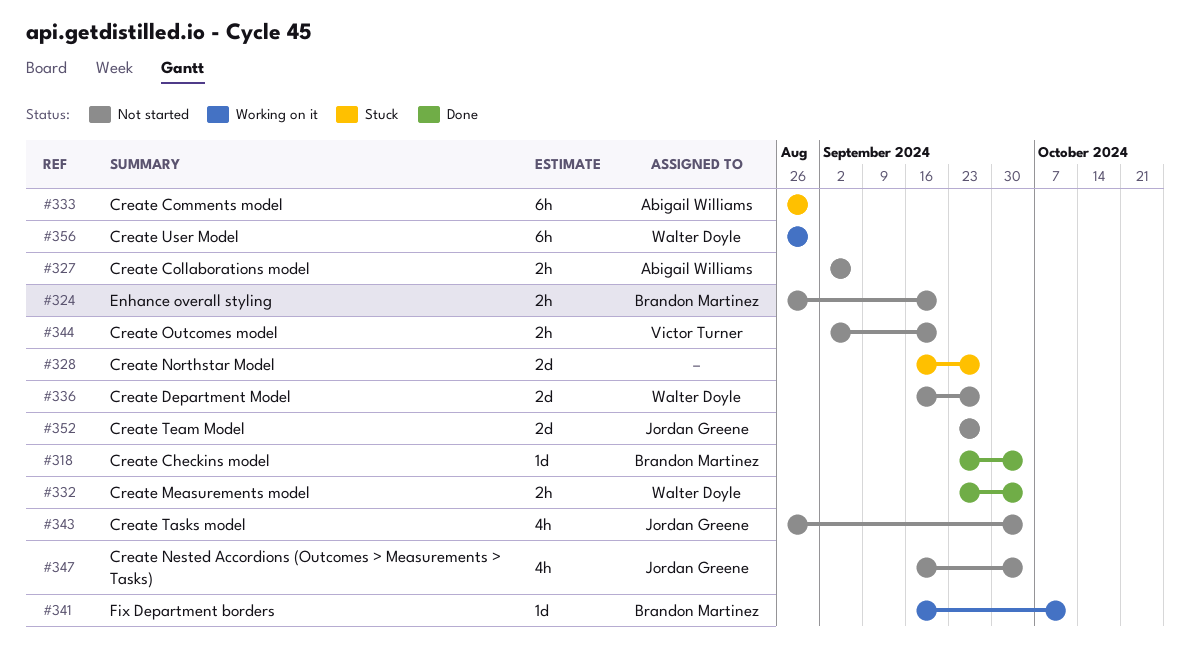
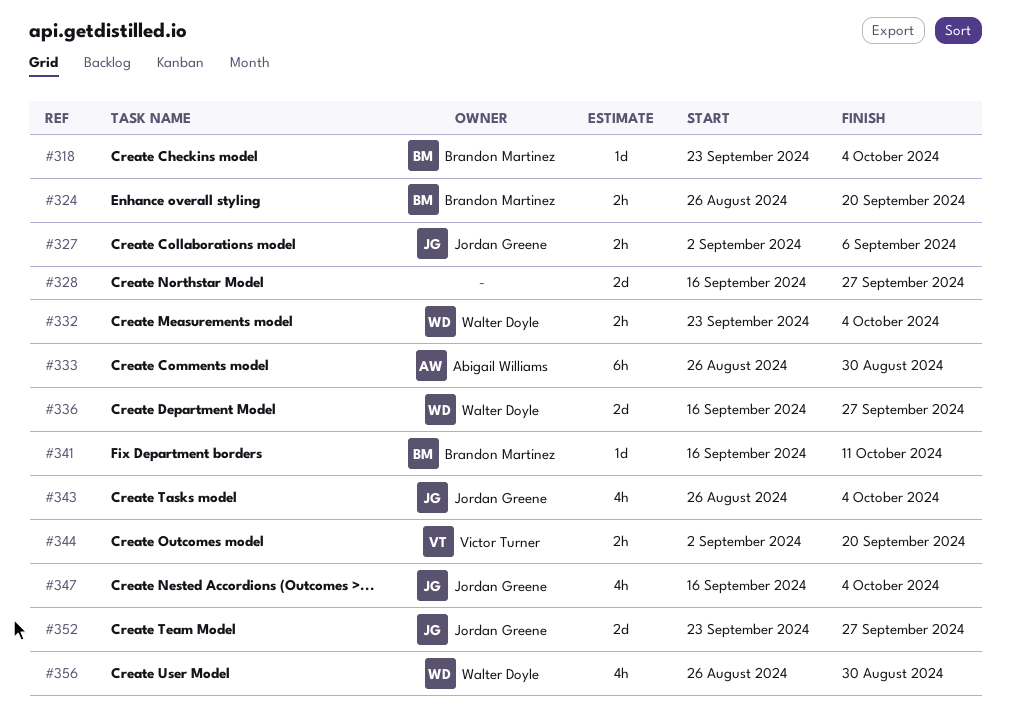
#327, owner: Abigail Williams -> Jordan Greene
#356, estimate: 6h -> 4h

